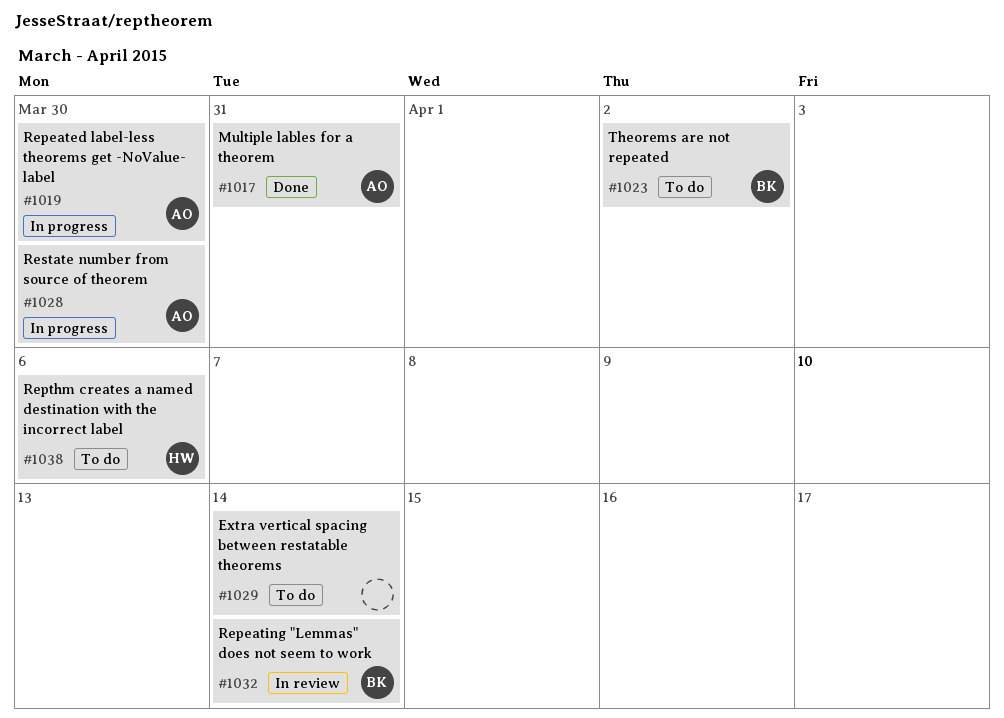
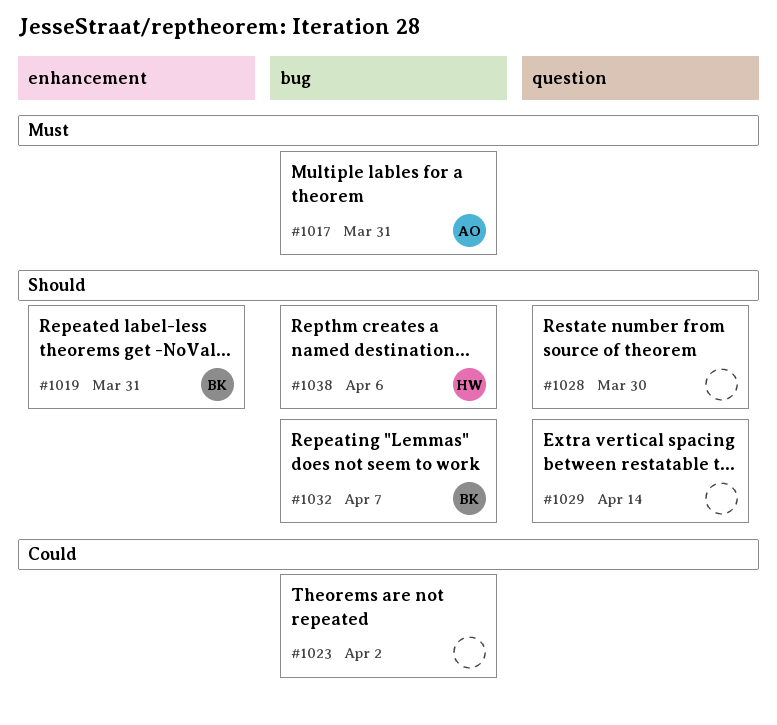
#1019, owner: AO -> BK
#1019, due: Mar 30 -> Mar 31
#1023, owner: BK -> none
#1028, owner: AO -> none
#1032, due: Apr 14 -> Apr 7

